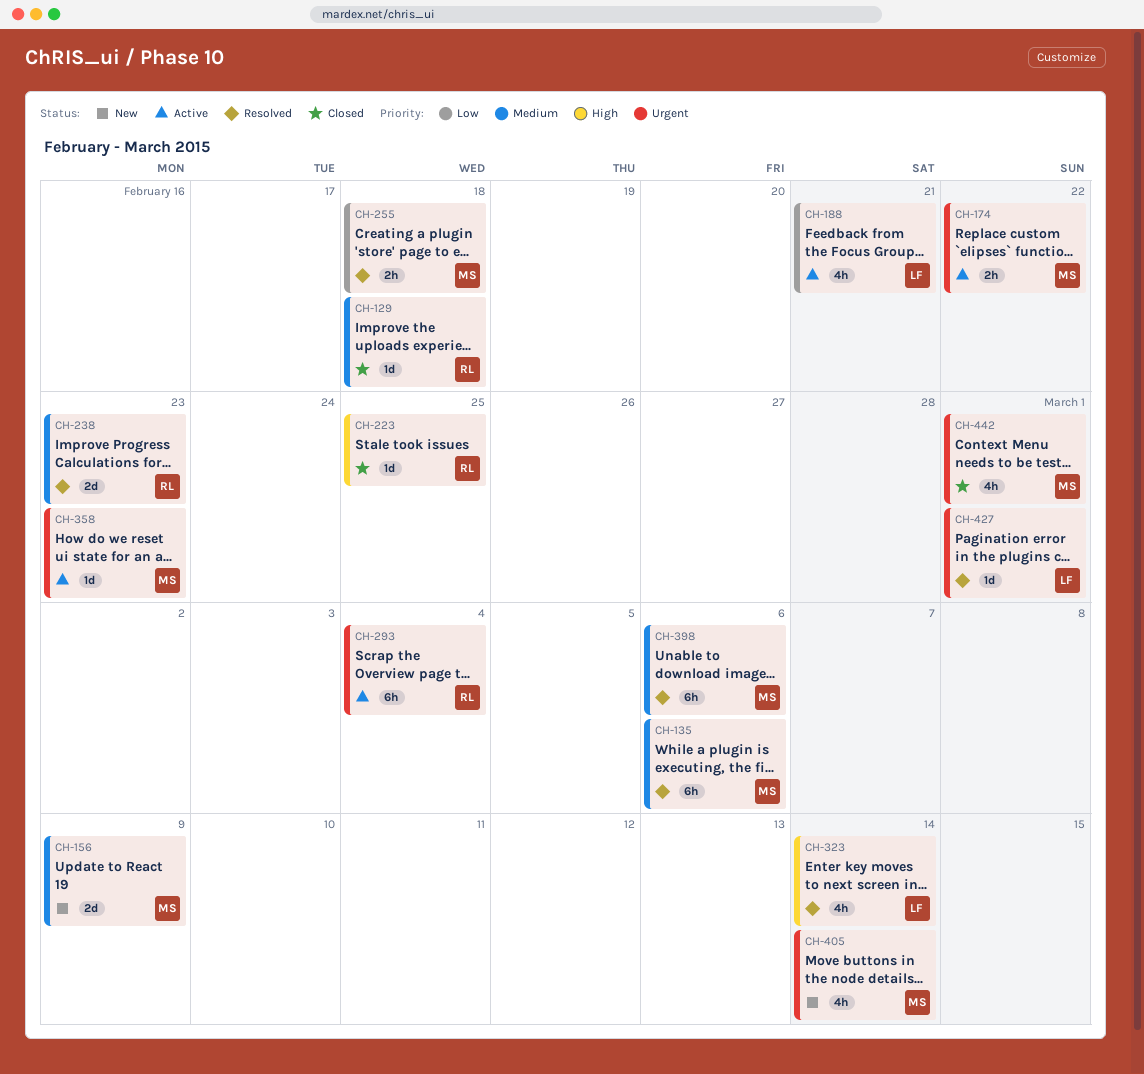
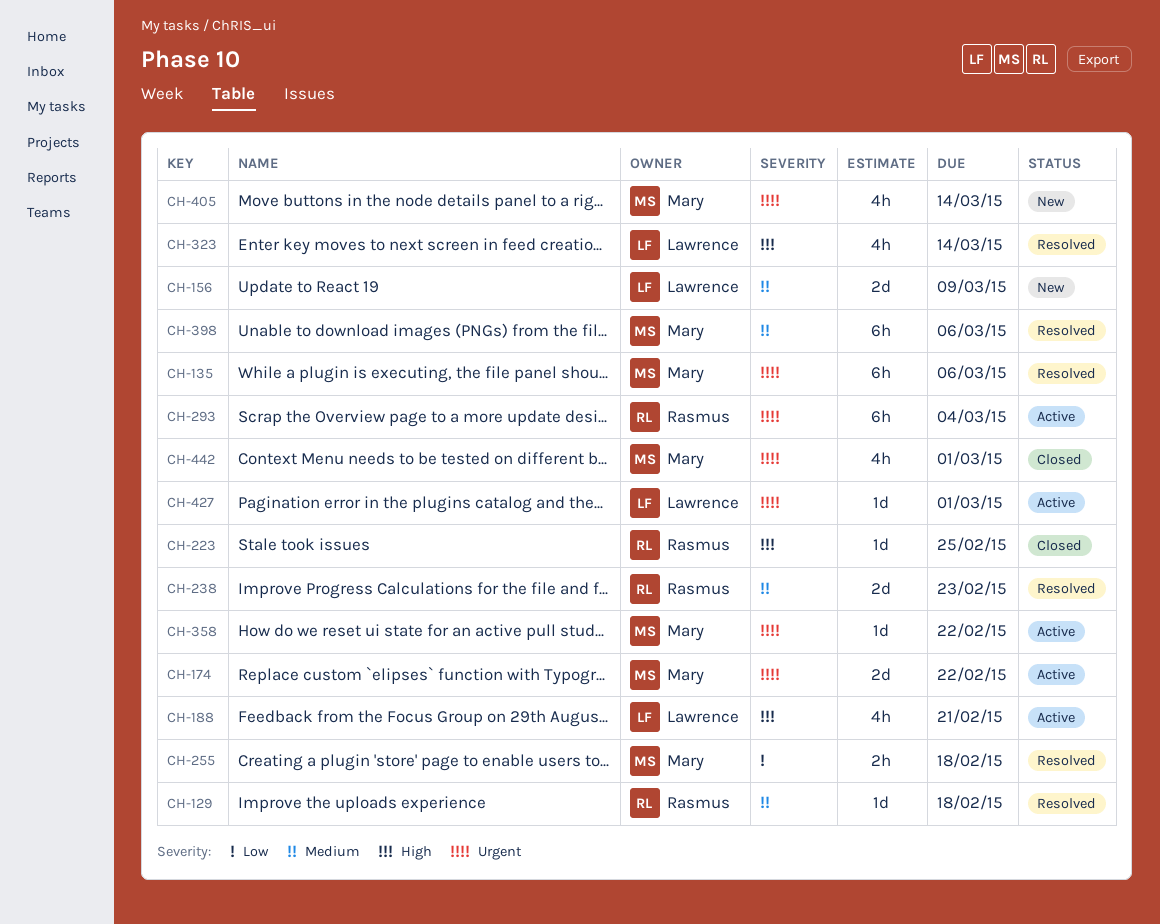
CH-129, status: Closed -> Resolved
CH-135, priority: Medium -> Urgent
CH-156, owner: Mary -> Lawrence
CH-174, estimate: 2h -> 2d
CH-188, priority: Low -> High
CH-358, due: Feb 23 -> Feb 22
CH-427, status: Resolved -> Active

